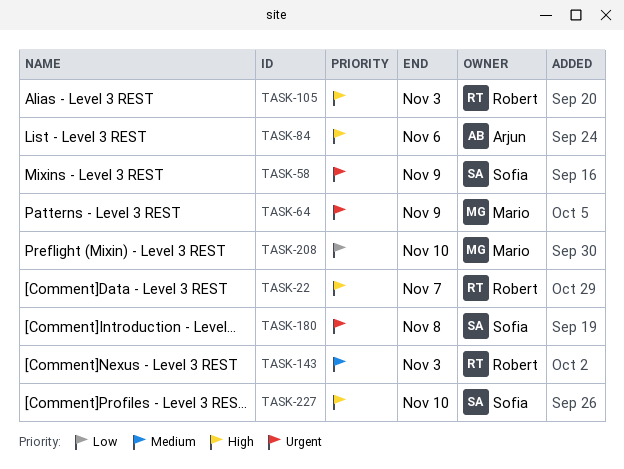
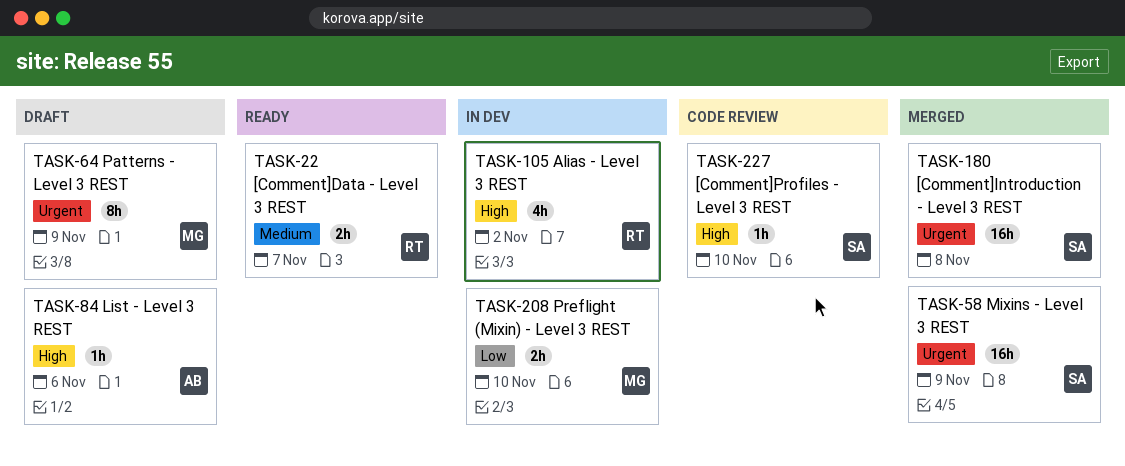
TASK-22, priority: High -> Medium
TASK-105, due: Nov 3 -> Nov 2
TASK-143: present -> none

